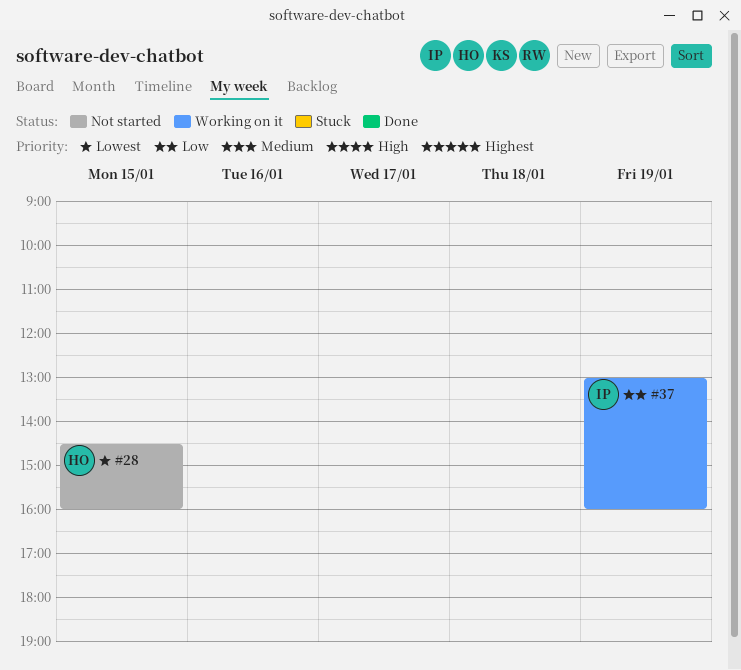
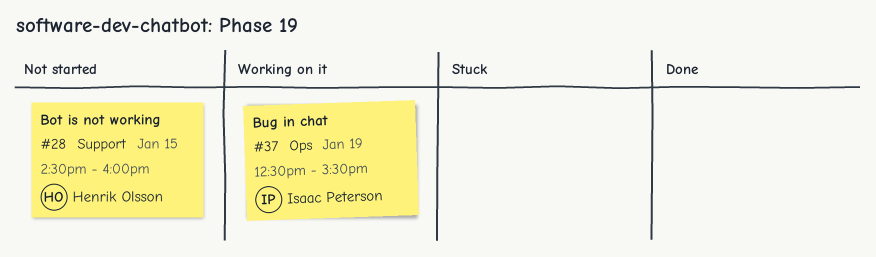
#37, begins: 13:00 -> 12:30
#37, ends: 16:00 -> 15:30

